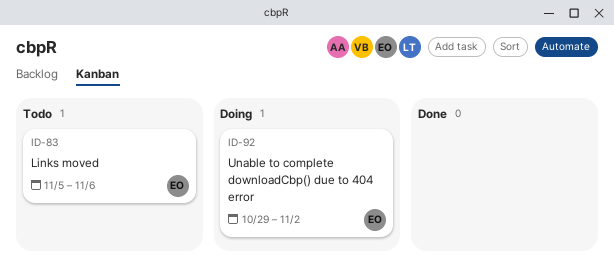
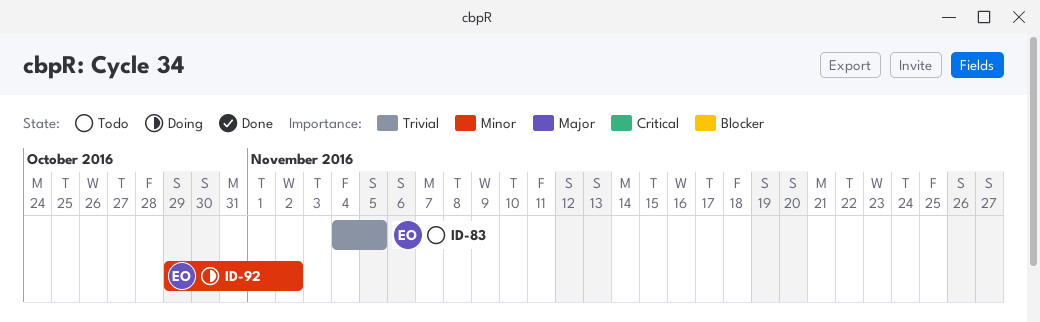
ID-83, start: Nov 5 -> Nov 4
ID-83, due: Nov 6 -> Nov 5

